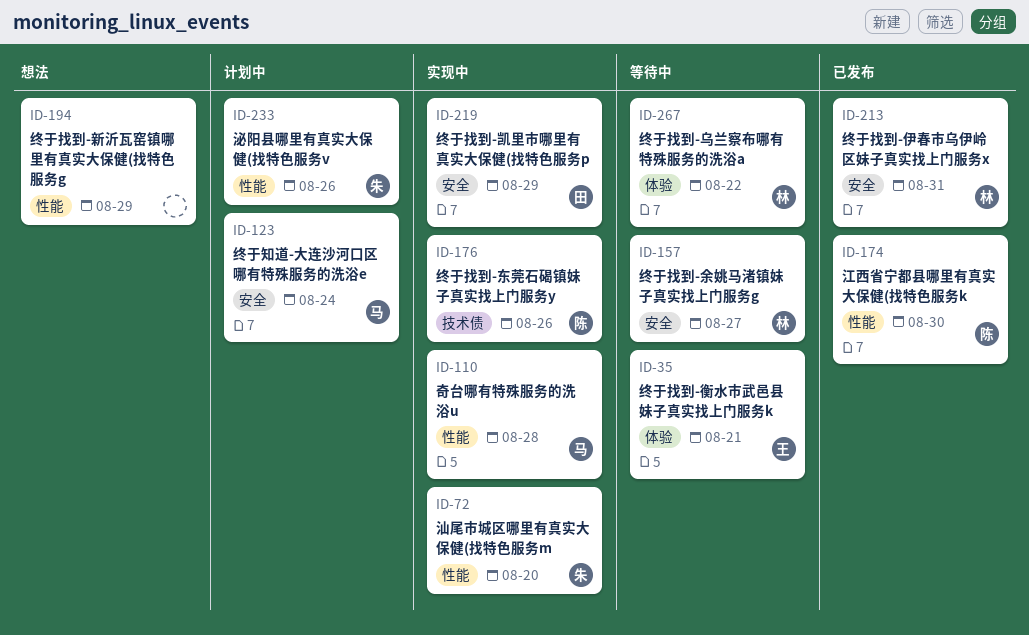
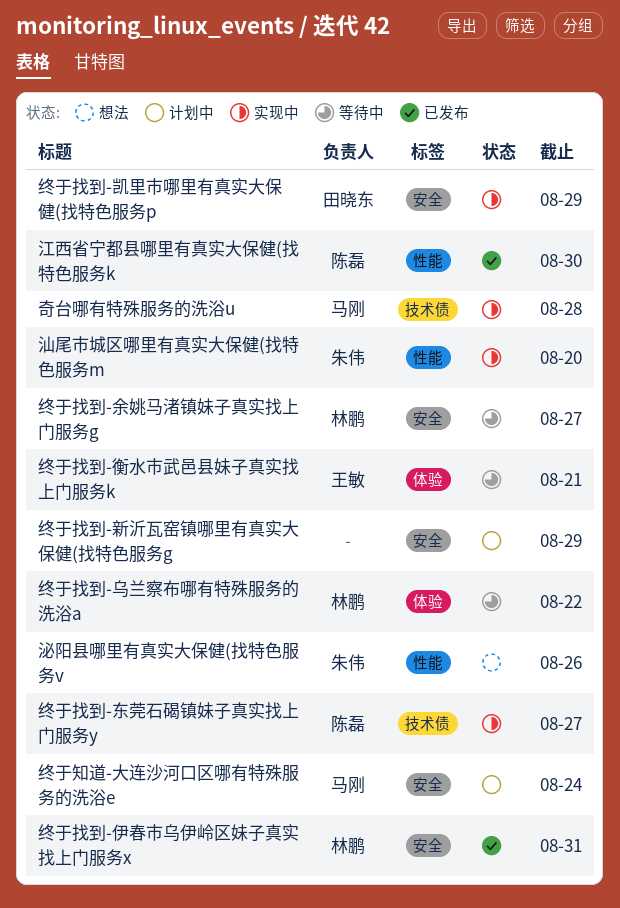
奇台哪有特殊服务的洗浴u, label: 性能 -> 技术债
泌阳县哪里有真实大保健(找特色服务v, status: 计划中 -> 想法
终于找到-东莞石碣镇妹子真实找上门服务y, due: Aug 26 -> Aug 27
终于找到-新沂瓦窑镇哪里有真实大保健(找特色服务g, status: 想法 -> 计划中
终于找到-新沂瓦窑镇哪里有真实大保健(找特色服务g, label: 性能 -> 安全

